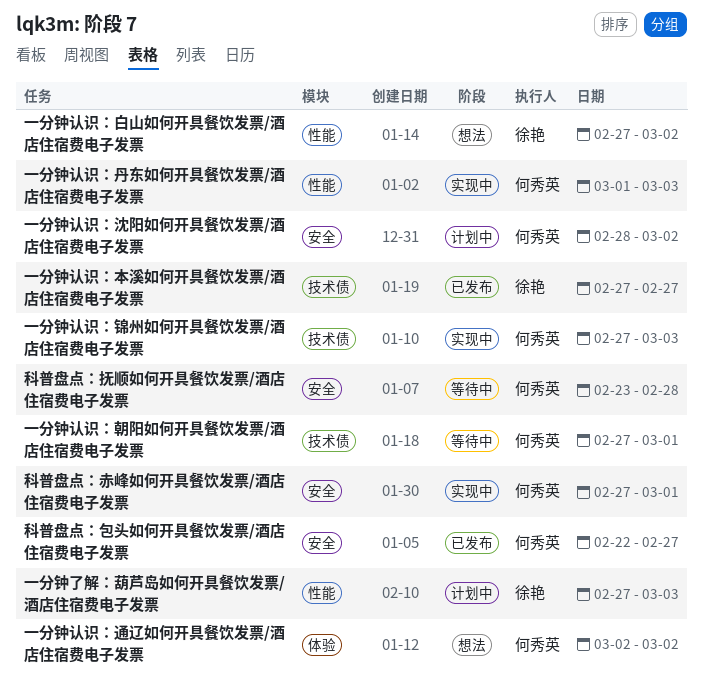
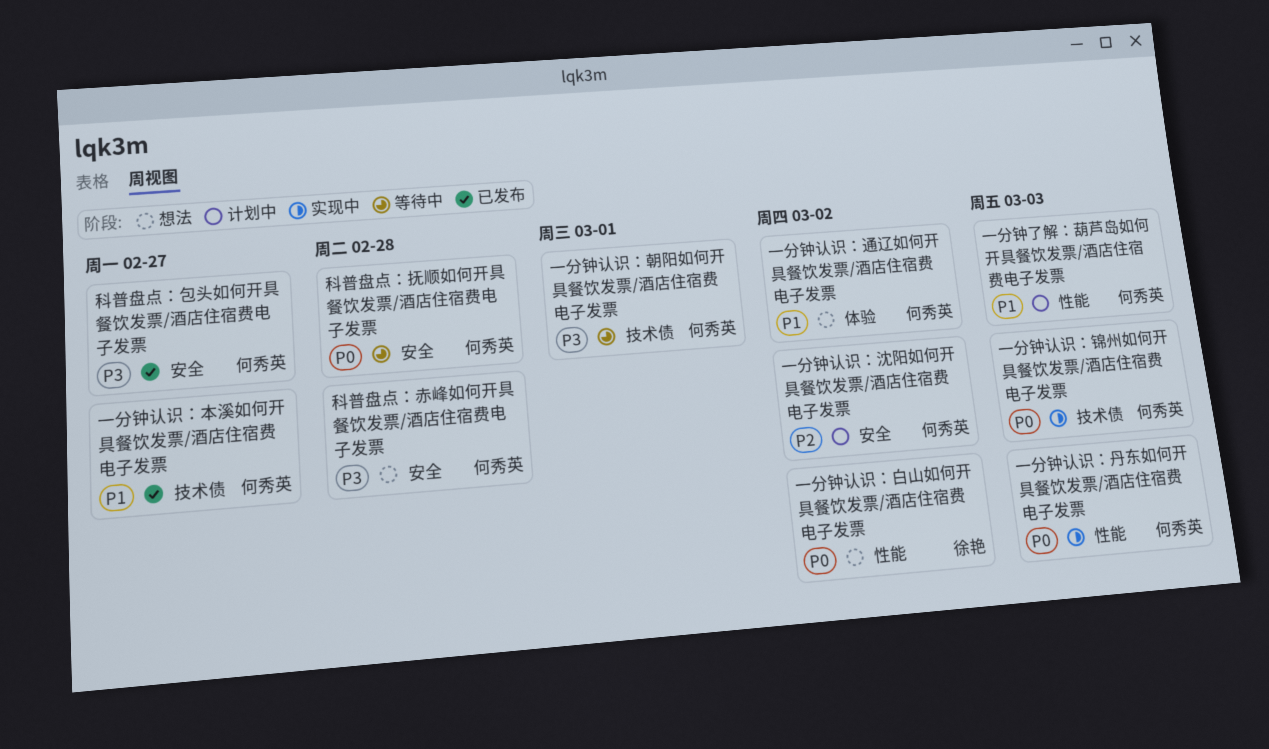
一分钟了解：葫芦岛如何开具餐饮发票/酒店住宿费电子发票, owner: 徐艳 -> 何秀英
一分钟认识：本溪如何开具餐饮发票/酒店住宿费电子发票, owner: 徐艳 -> 何秀英
科普盘点：赤峰如何开具餐饮发票/酒店住宿费电子发票, status: 实现中 -> 想法
科普盘点：赤峰如何开具餐饮发票/酒店住宿费电子发票, due: Mar 1 -> Feb 28

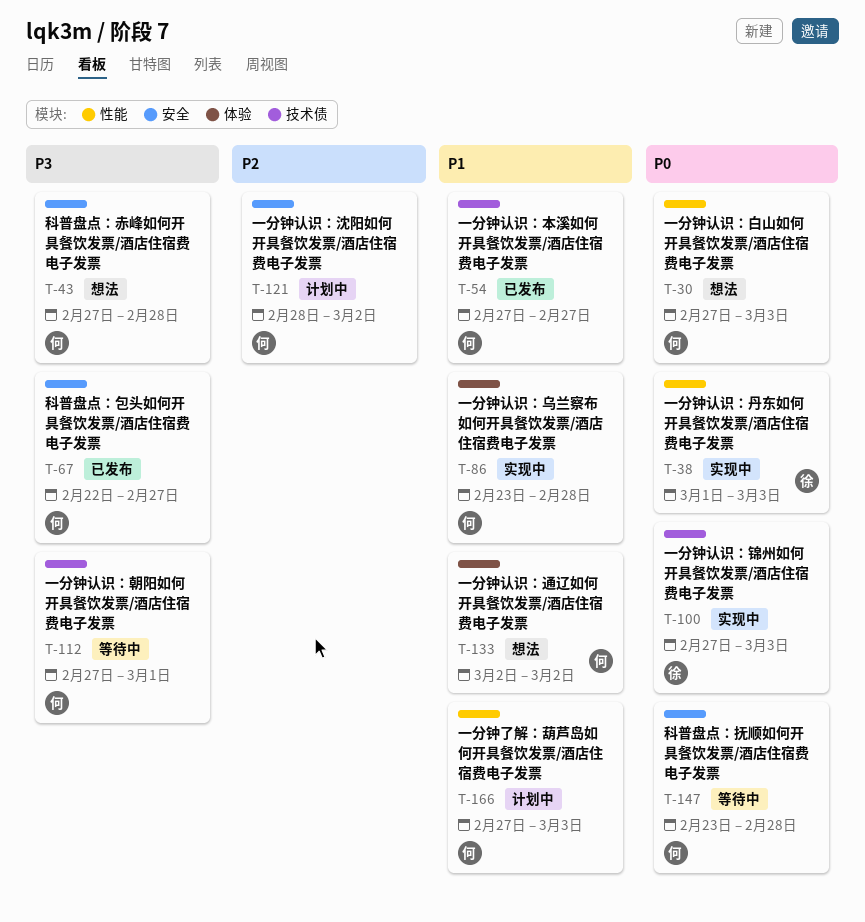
一分钟认识：丹东如何开具餐饮发票/酒店住宿费电子发票, owner: 何秀英 -> 徐艳
一分钟认识：乌兰察布如何开具餐饮发票/酒店住宿费电子发票: none -> present
一分钟认识：白山如何开具餐饮发票/酒店住宿费电子发票, owner: 徐艳 -> 何秀英
一分钟认识：白山如何开具餐饮发票/酒店住宿费电子发票, due: Mar 2 -> Mar 3
一分钟认识：锦州如何开具餐饮发票/酒店住宿费电子发票, owner: 何秀英 -> 徐艳

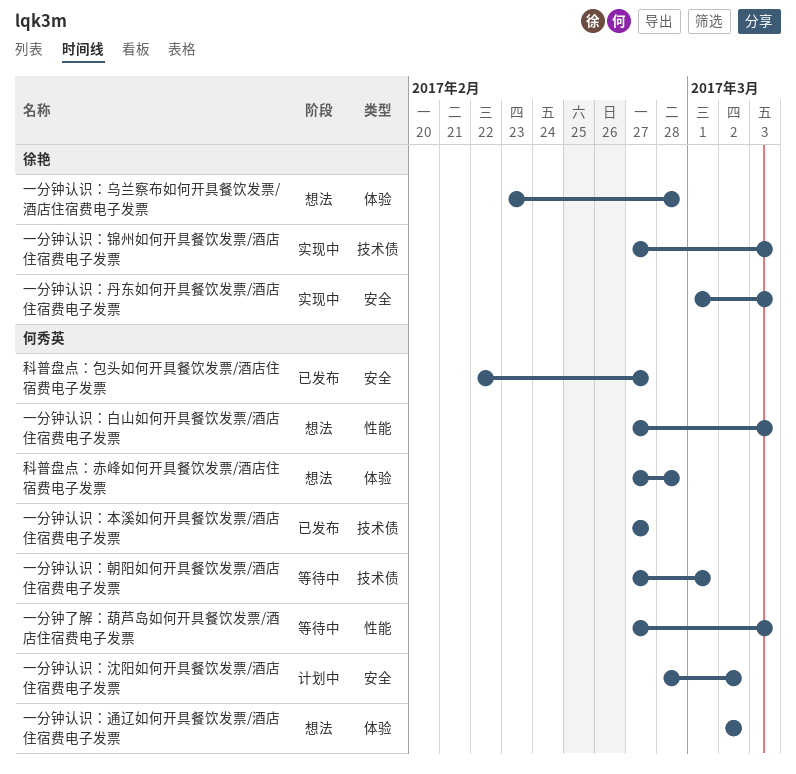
一分钟了解：葫芦岛如何开具餐饮发票/酒店住宿费电子发票, status: 计划中 -> 等待中
一分钟认识：丹东如何开具餐饮发票/酒店住宿费电子发票, label: 性能 -> 安全
一分钟认识：乌兰察布如何开具餐饮发票/酒店住宿费电子发票, status: 实现中 -> 想法
一分钟认识：乌兰察布如何开具餐饮发票/酒店住宿费电子发票, owner: 何秀英 -> 徐艳
科普盘点：抚顺如何开具餐饮发票/酒店住宿费电子发票: present -> none
科普盘点：赤峰如何开具餐饮发票/酒店住宿费电子发票, label: 安全 -> 体验

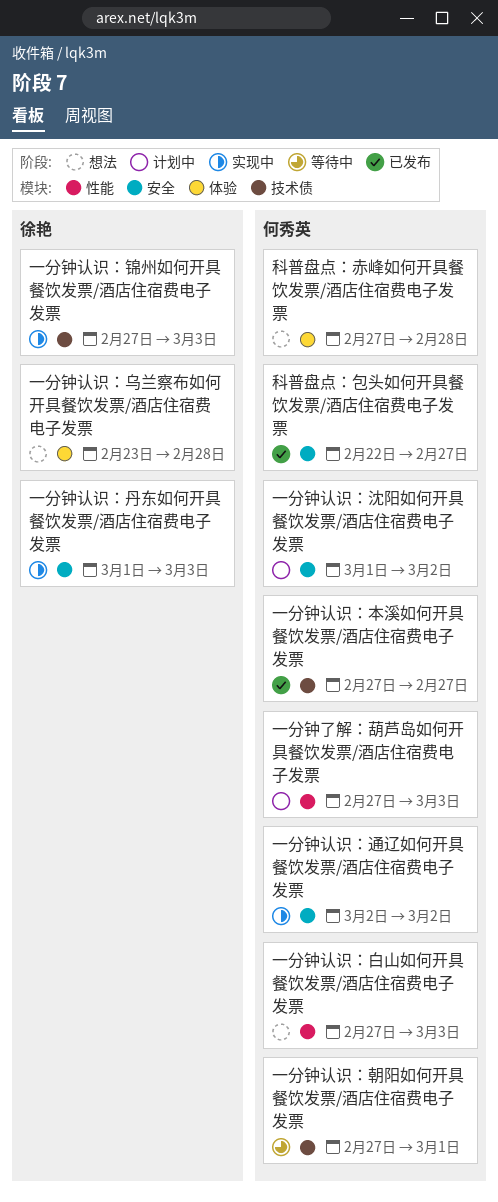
一分钟了解：葫芦岛如何开具餐饮发票/酒店住宿费电子发票, status: 等待中 -> 计划中
一分钟认识：沈阳如何开具餐饮发票/酒店住宿费电子发票, start: Feb 28 -> Mar 1
一分钟认识：通辽如何开具餐饮发票/酒店住宿费电子发票, status: 想法 -> 实现中
一分钟认识：通辽如何开具餐饮发票/酒店住宿费电子发票, label: 体验 -> 安全

